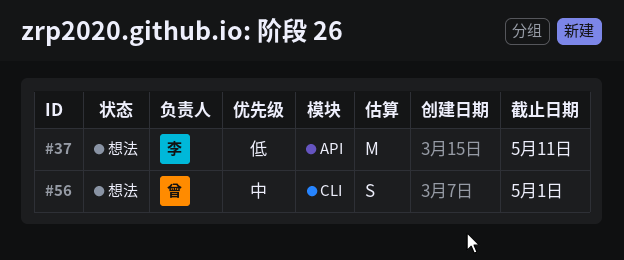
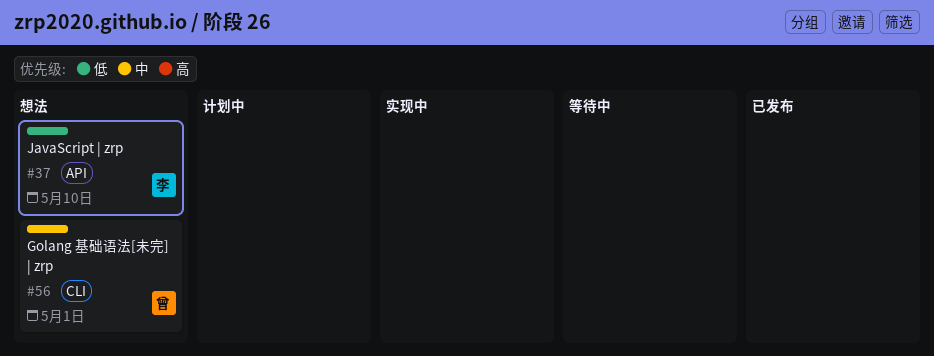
#37, due: May 11 -> May 10

